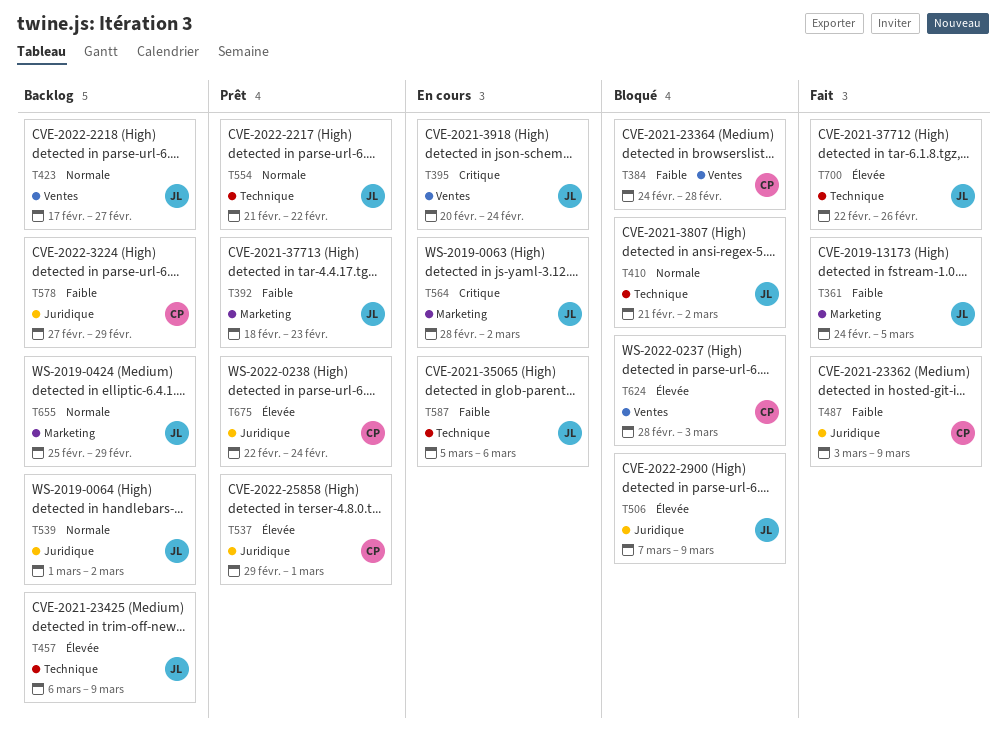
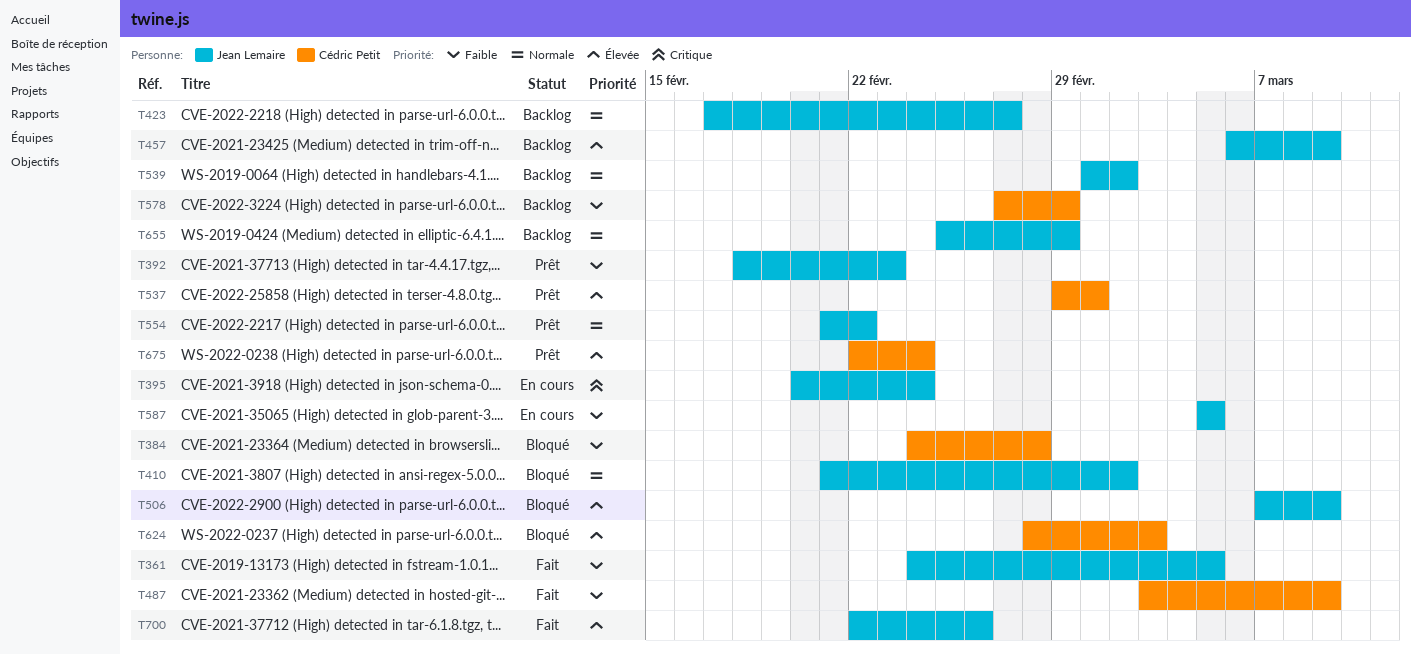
T564: present -> none
T587, due: Mar 6 -> Mar 5

